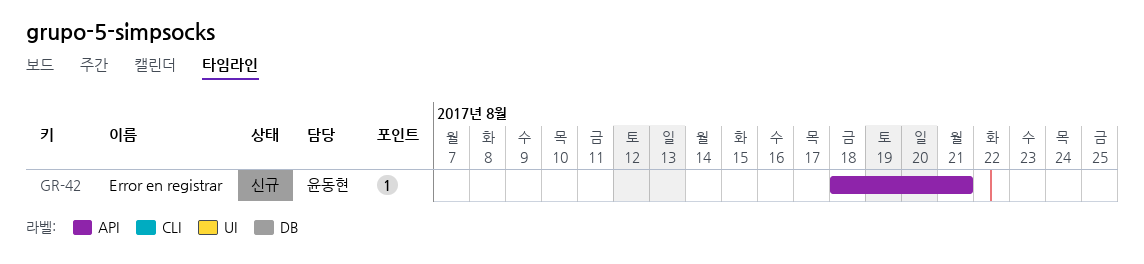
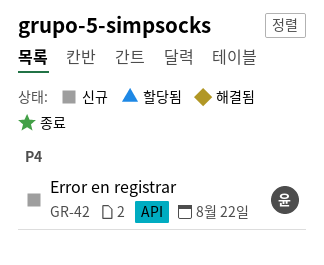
GR-42, due: Aug 21 -> Aug 22

